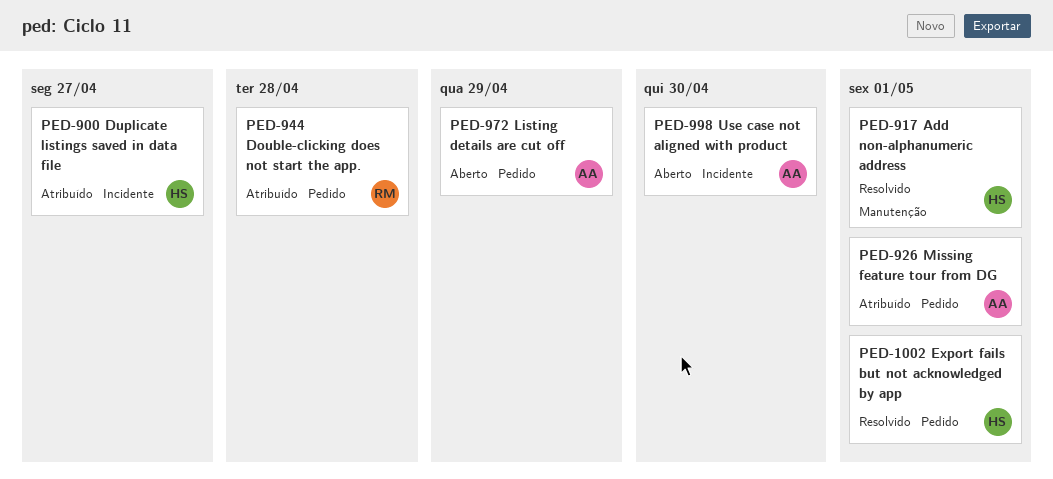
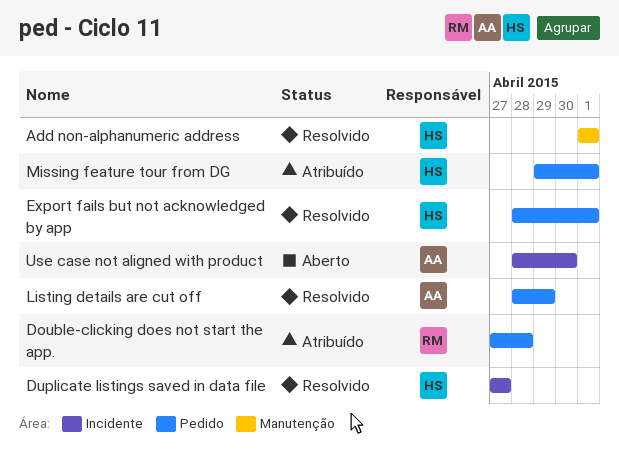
Duplicate listings saved in data file, status: Atribuído -> Resolvido
Listing details are cut off, status: Aberto -> Resolvido
Missing feature tour from DG, owner: AA -> HS

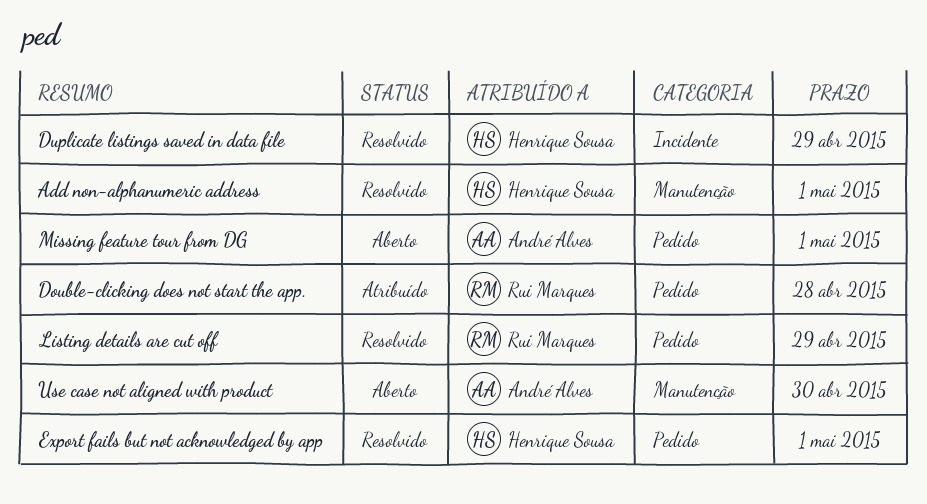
Duplicate listings saved in data file, due: Apr 27 -> Apr 29
Listing details are cut off, owner: André Alves -> Rui Marques
Missing feature tour from DG, status: Atribuído -> Aberto
Missing feature tour from DG, owner: Henrique Sousa -> André Alves
Use case not aligned with product, label: Incidente -> Manutenção

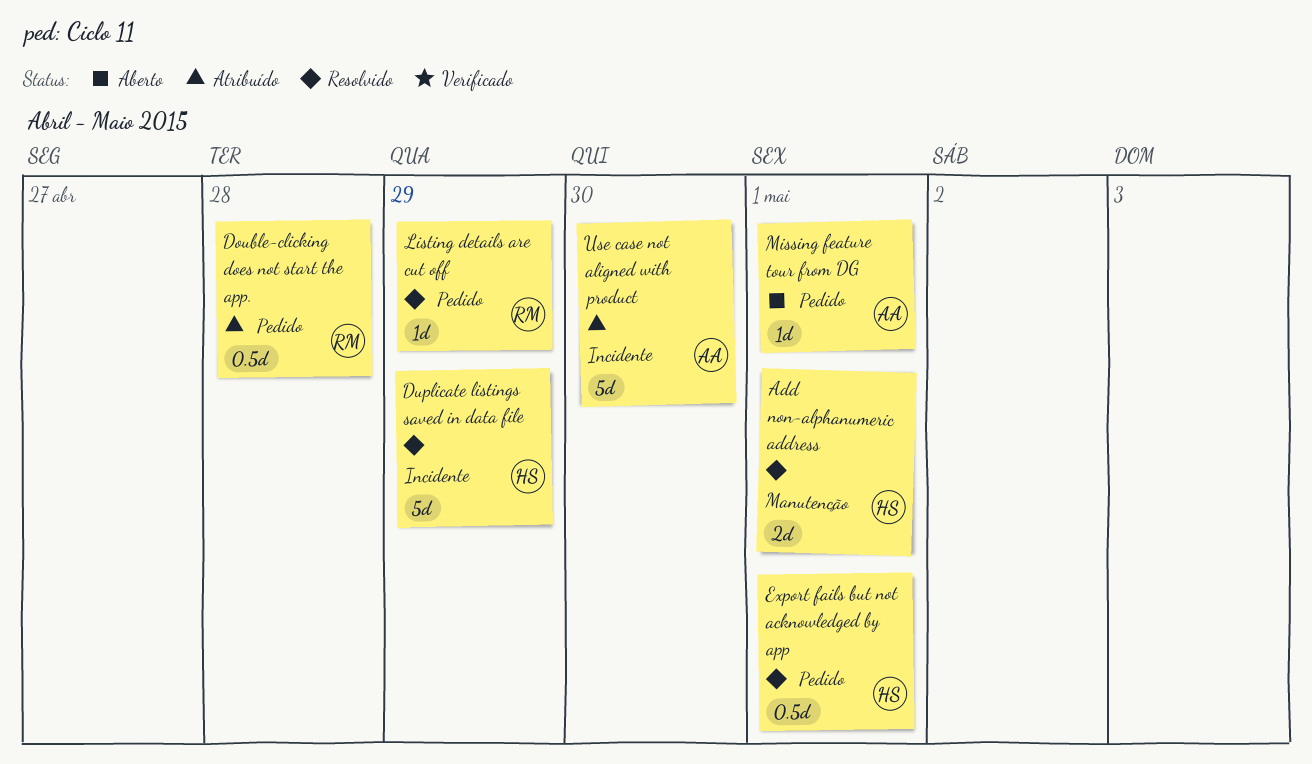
Use case not aligned with product, status: Aberto -> Atribuído
Use case not aligned with product, label: Manutenção -> Incidente

